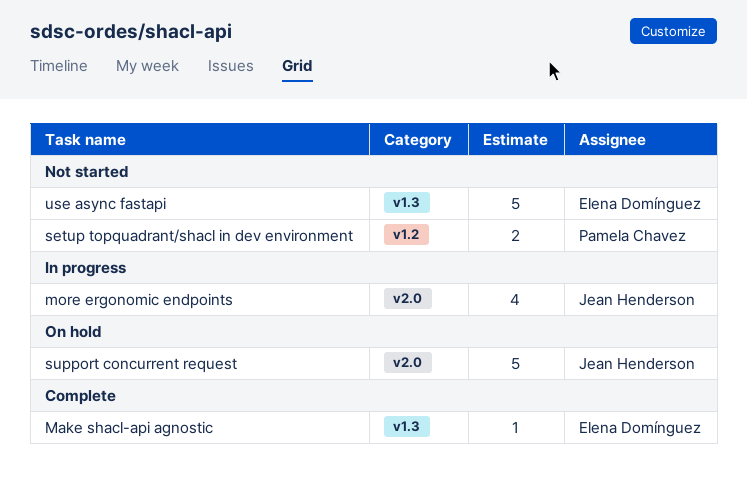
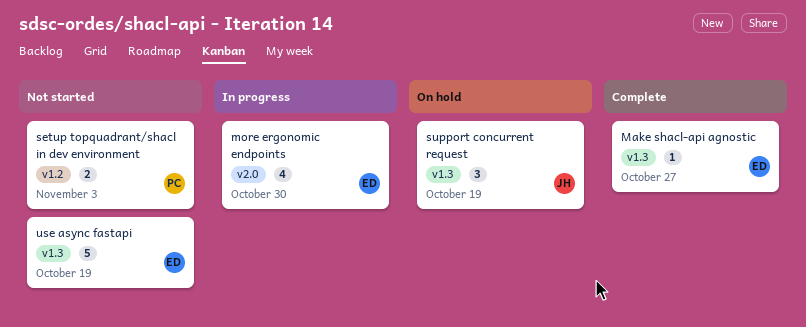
more ergonomic endpoints, owner: Jean Henderson -> Elena Domínguez
support concurrent request, label: v2.0 -> v1.3
support concurrent request, estimate: 5 -> 3

